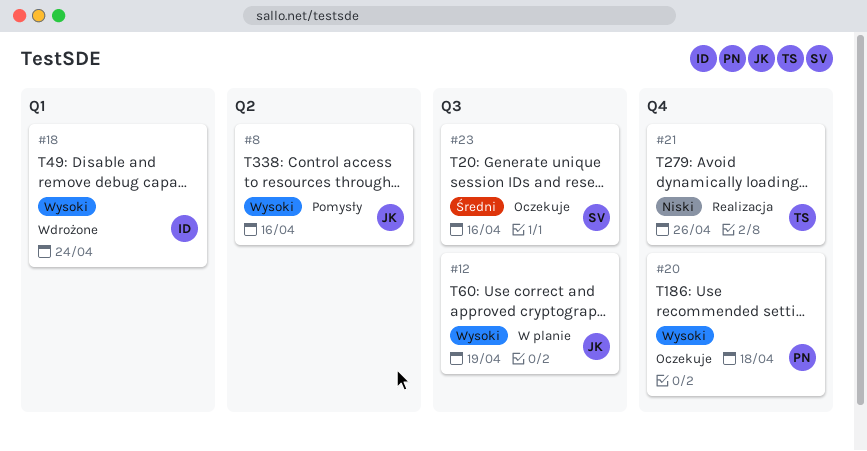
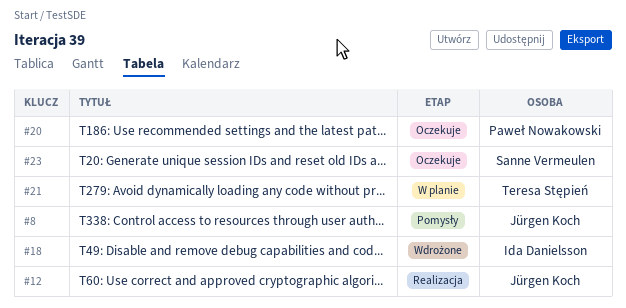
#12, status: W planie -> Realizacja
#21, status: Realizacja -> W planie

